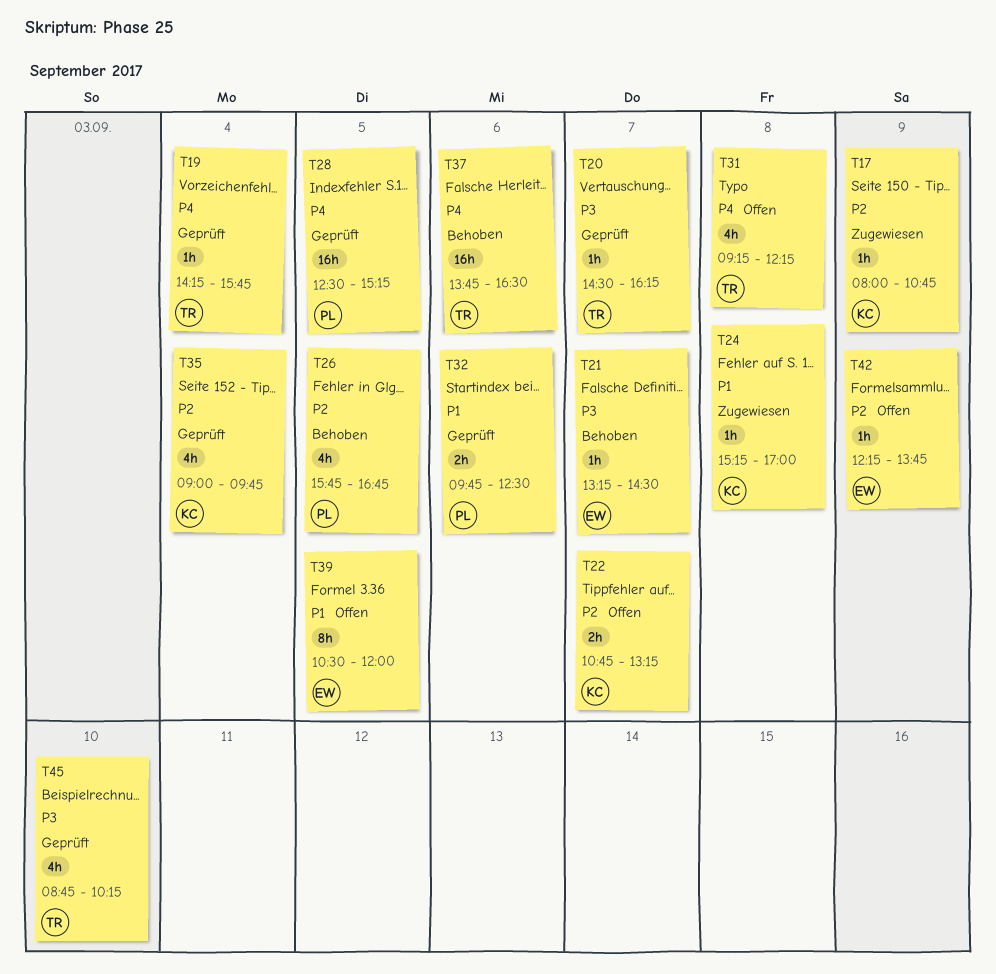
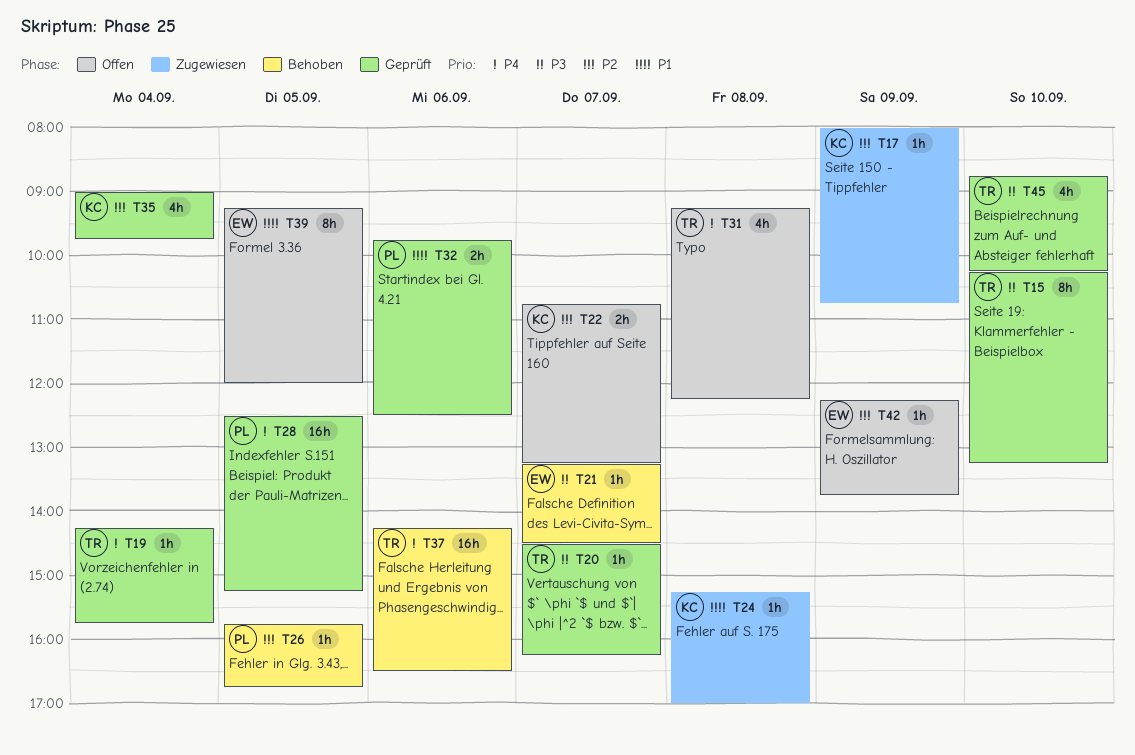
T15: none -> present
T26, estimate: 4h -> 1h
T37, begins: 13:45 -> 14:15
T39, begins: 10:30 -> 09:15

